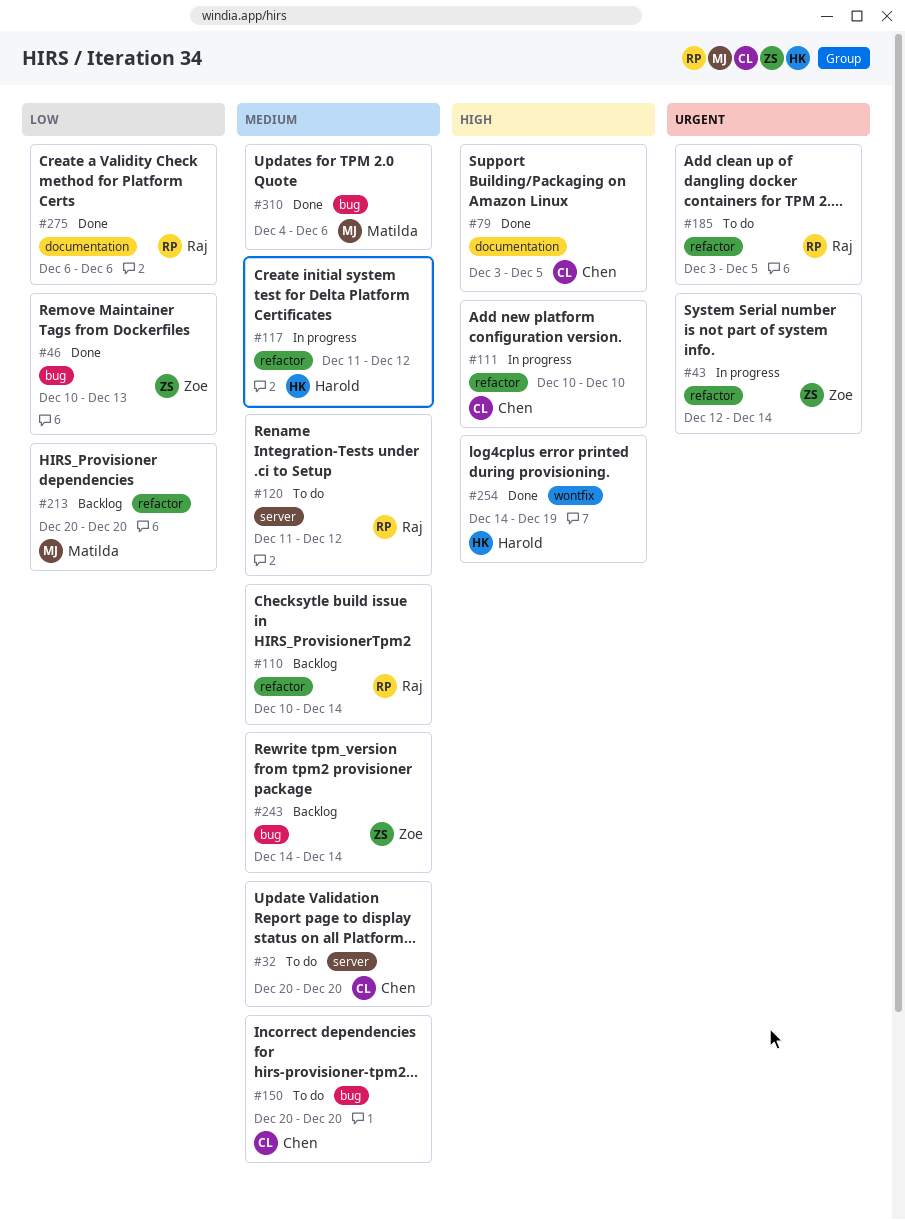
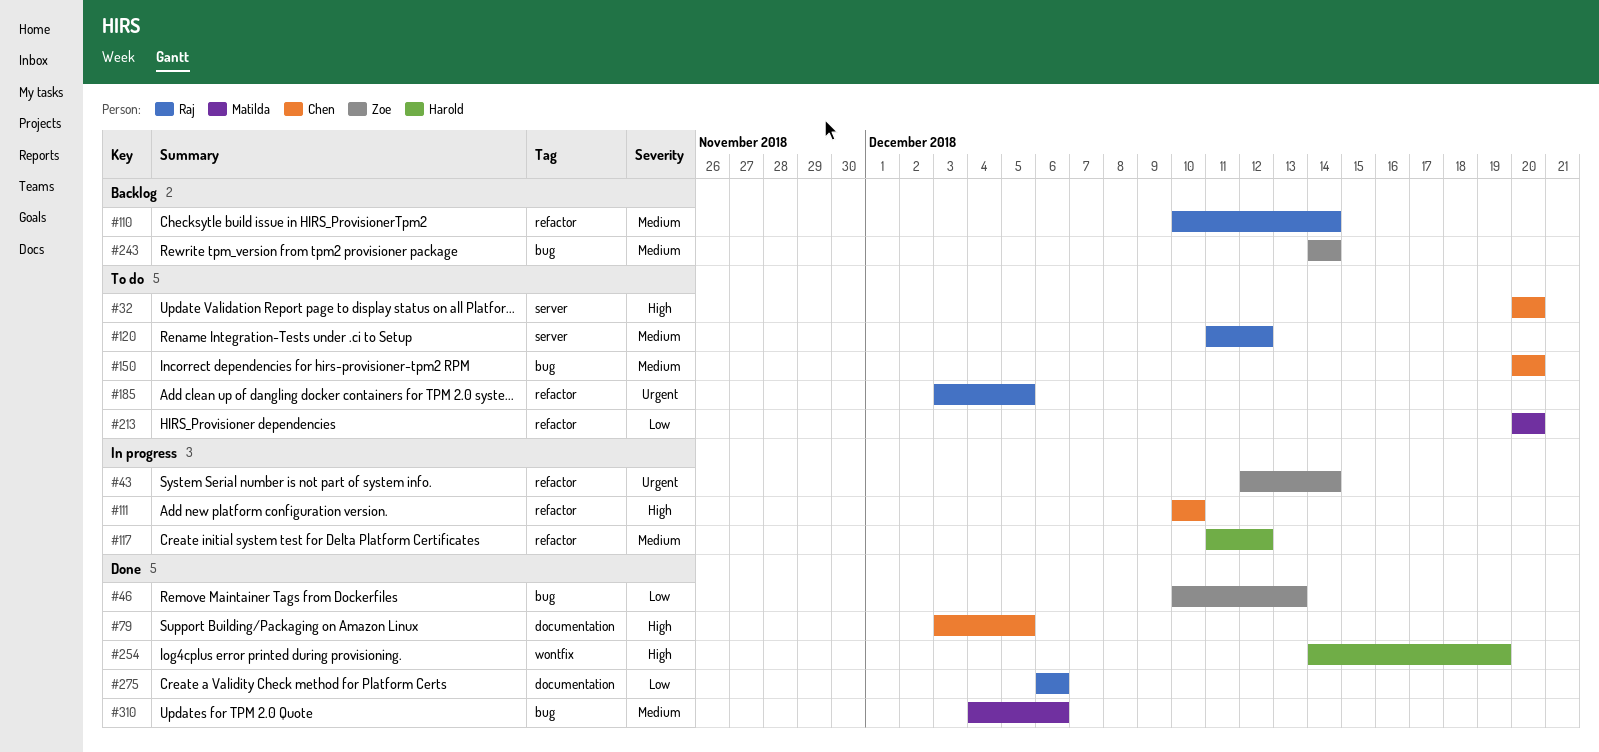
#32, priority: Medium -> High
#213, status: Backlog -> To do

